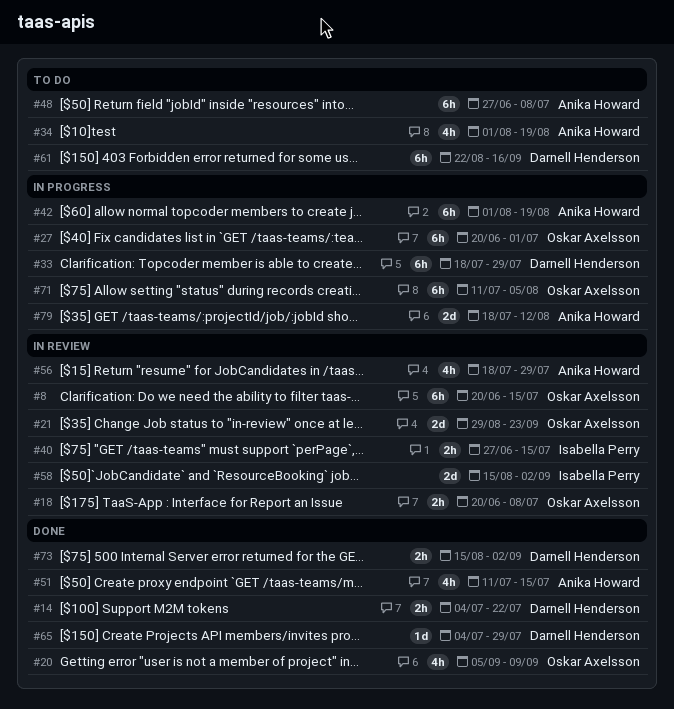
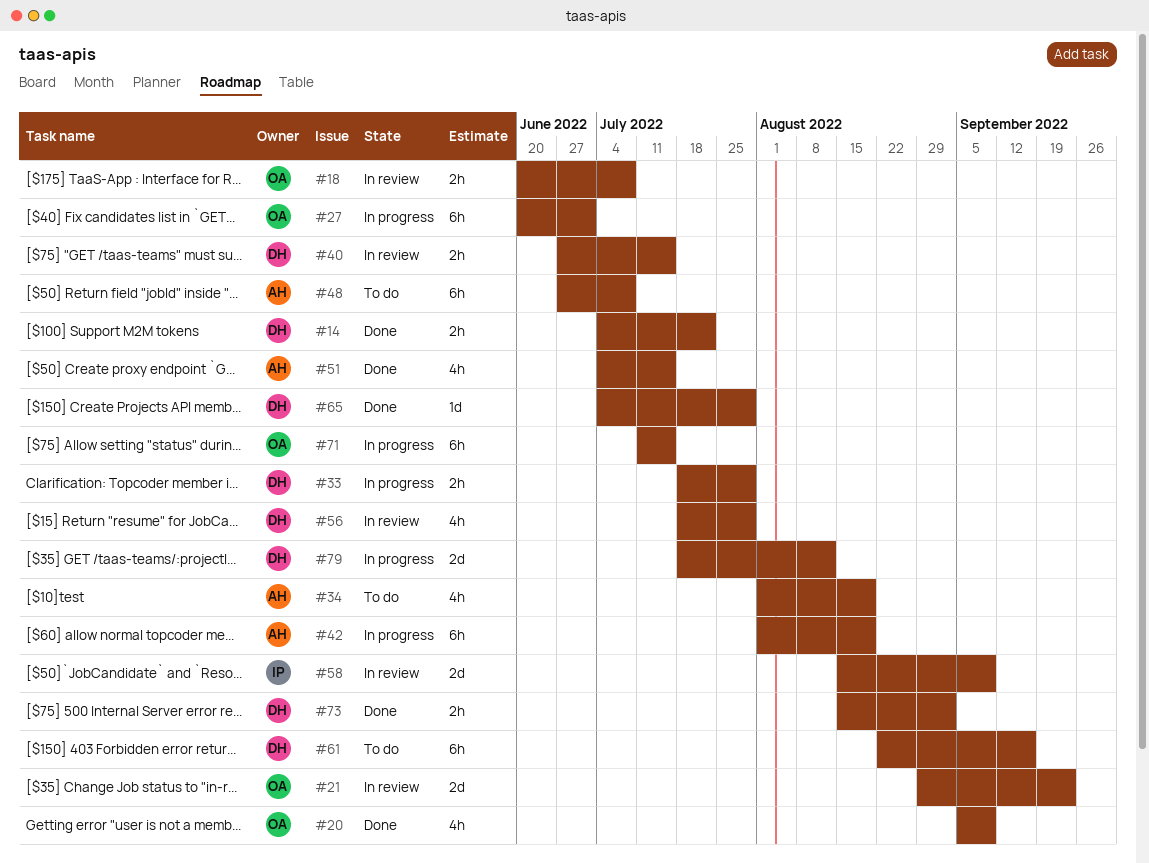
#8: present -> none
#33, estimate: 6h -> 2h
#40, owner: Isabella Perry -> Darnell Henderson
#51, start: Jul 11 -> Jul 4
#56, owner: Anika Howard -> Darnell Henderson
#58, due: Sep 2 -> Sep 9
#71, due: Aug 5 -> Jul 15
#79, owner: Anika Howard -> Darnell Henderson

